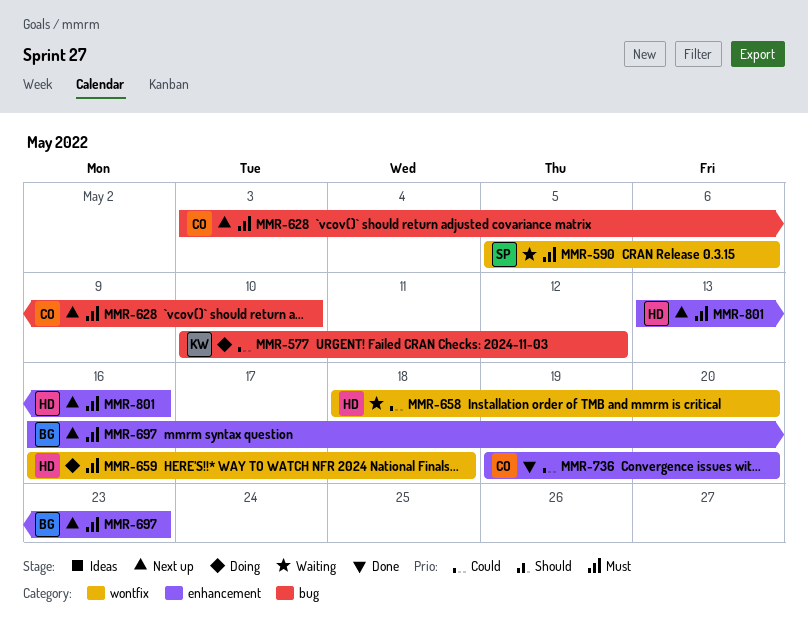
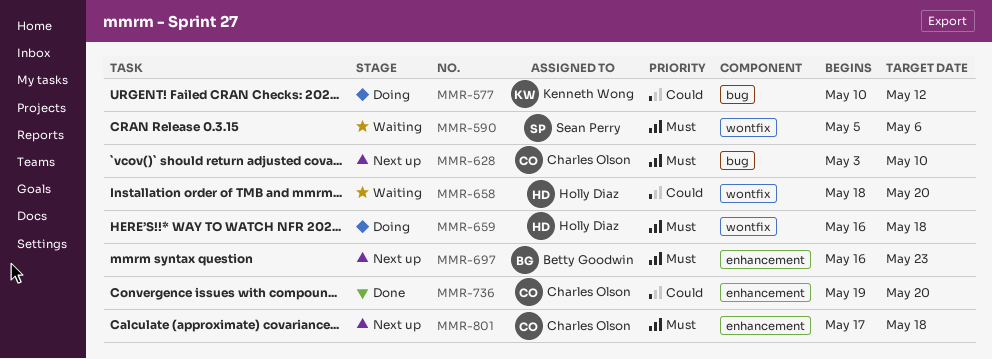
MMR-801, owner: Holly Diaz -> Charles Olson
MMR-801, start: May 13 -> May 17
MMR-801, due: May 16 -> May 18

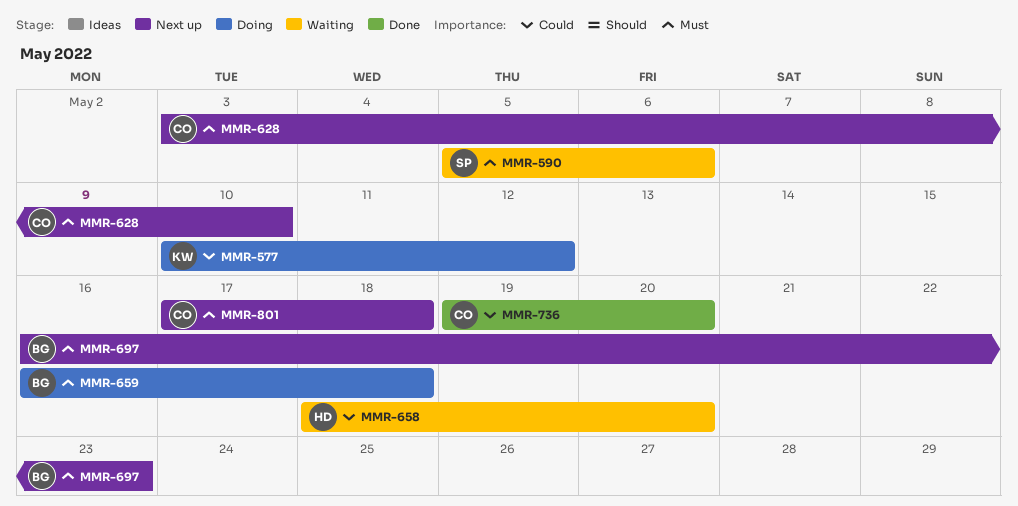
MMR-659, owner: Holly Diaz -> Betty Goodwin

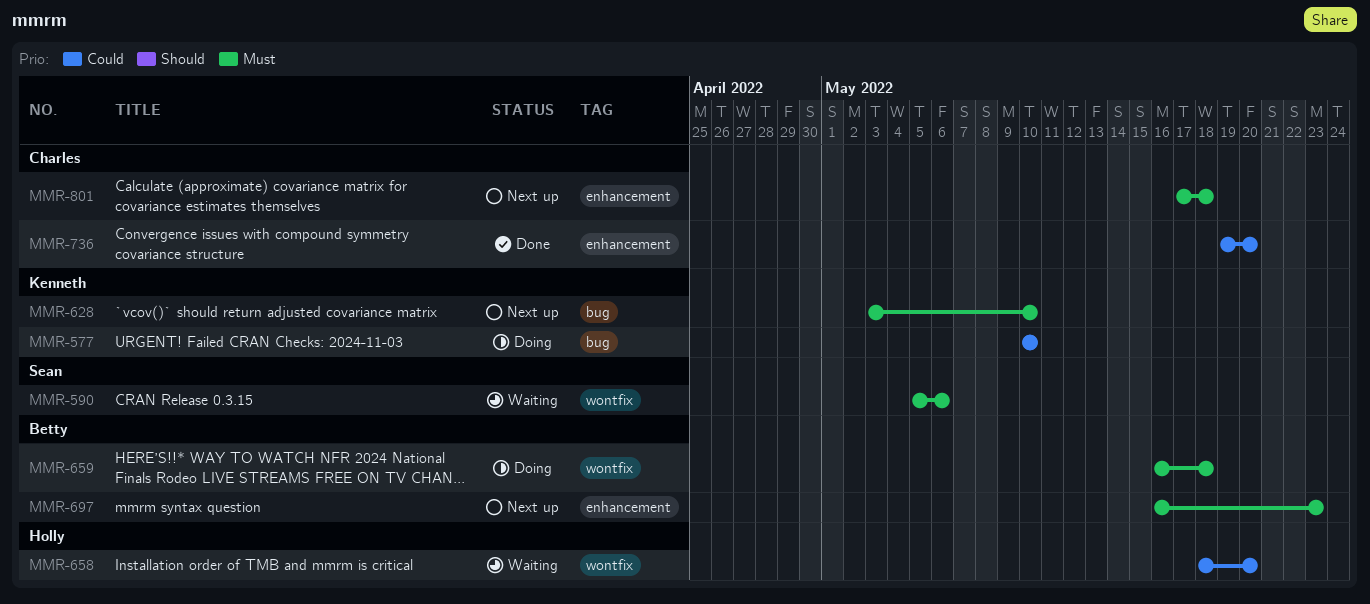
MMR-577, due: May 12 -> May 10
MMR-628, owner: Charles -> Kenneth

